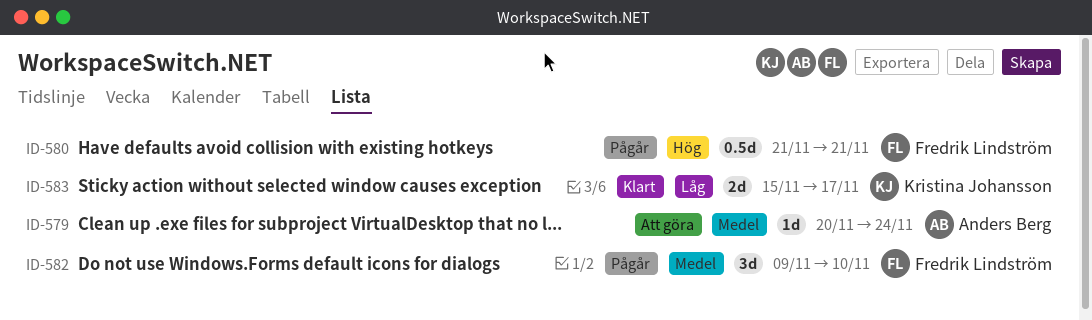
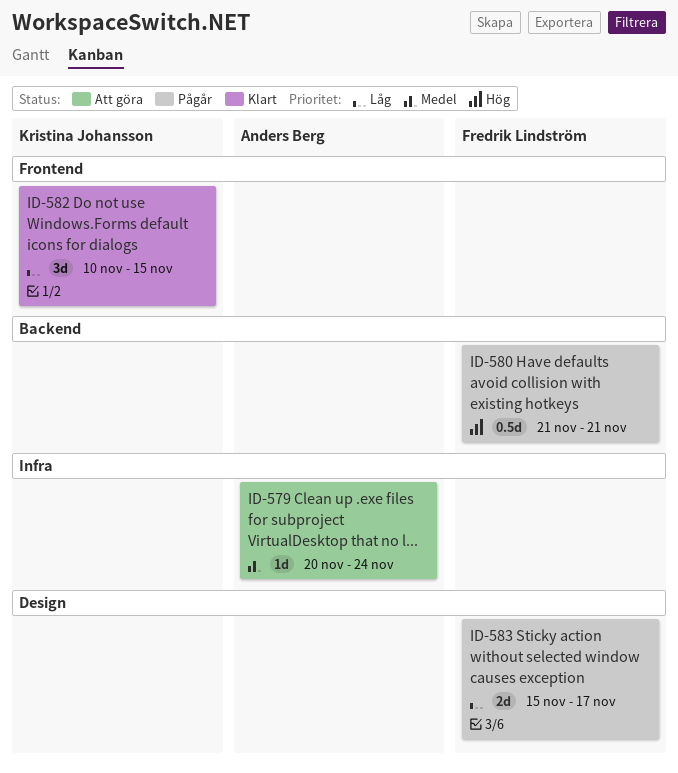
ID-582, status: Pågår -> Klart
ID-582, owner: Fredrik Lindström -> Kristina Johansson
ID-582, priority: Medel -> Låg
ID-582, start: Nov 9 -> Nov 10
ID-582, due: Nov 10 -> Nov 15
ID-583, status: Klart -> Pågår
ID-583, owner: Kristina Johansson -> Fredrik Lindström

